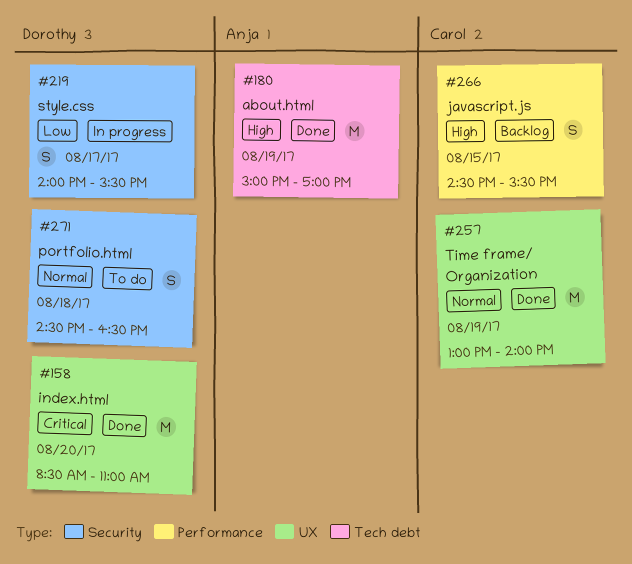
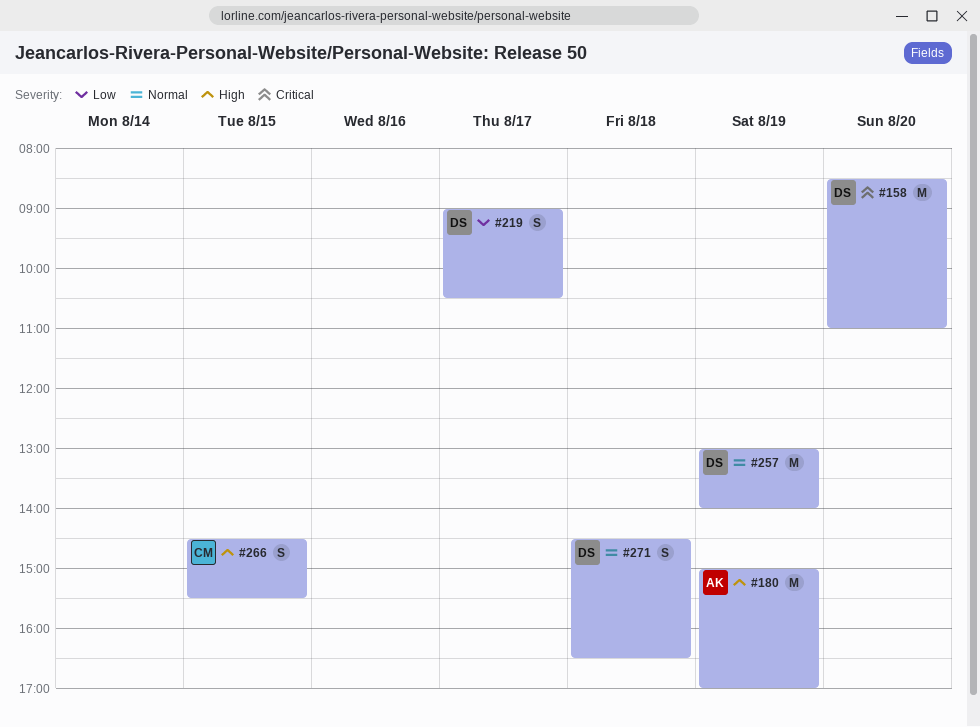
#219, begins: 14:00 -> 09:00
#219, ends: 15:30 -> 10:30
#257, owner: Carol -> Dorothy

